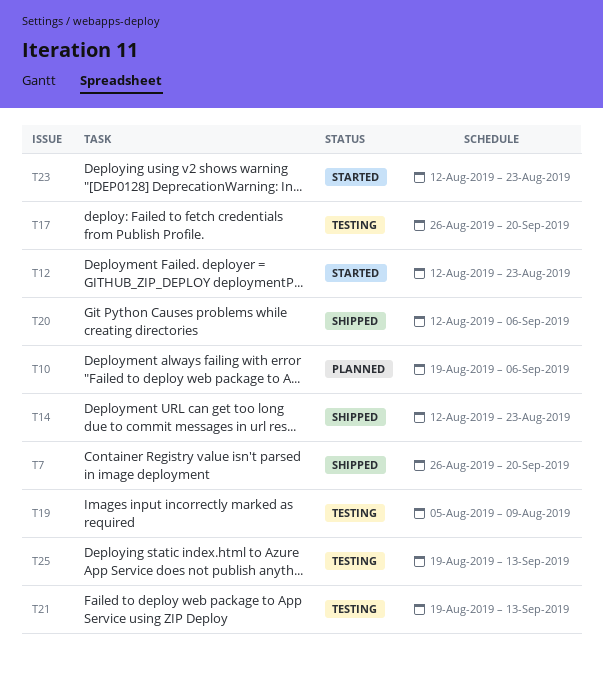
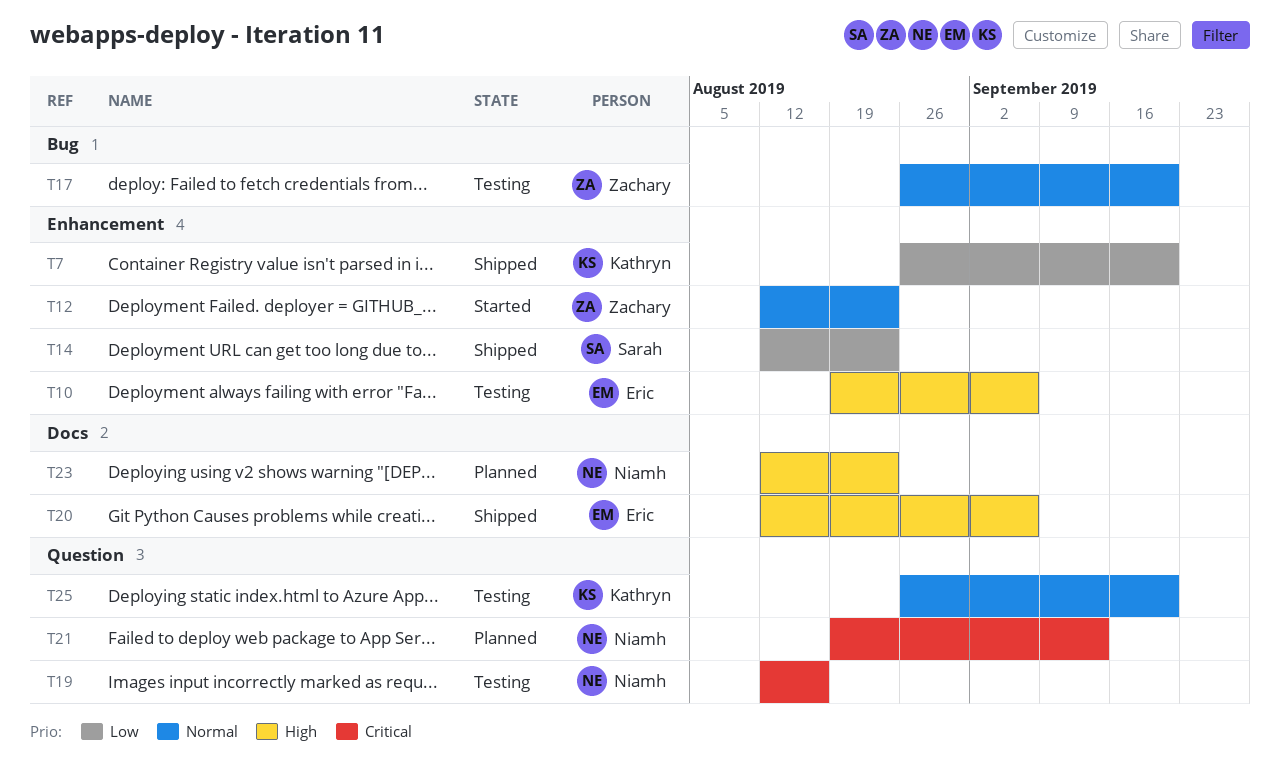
T10, status: Planned -> Testing
T19, start: Aug 5 -> Aug 12
T19, due: Aug 9 -> Aug 16
T21, status: Testing -> Planned
T23, status: Started -> Planned
T25, start: Aug 19 -> Aug 26
T25, due: Sep 13 -> Sep 20

